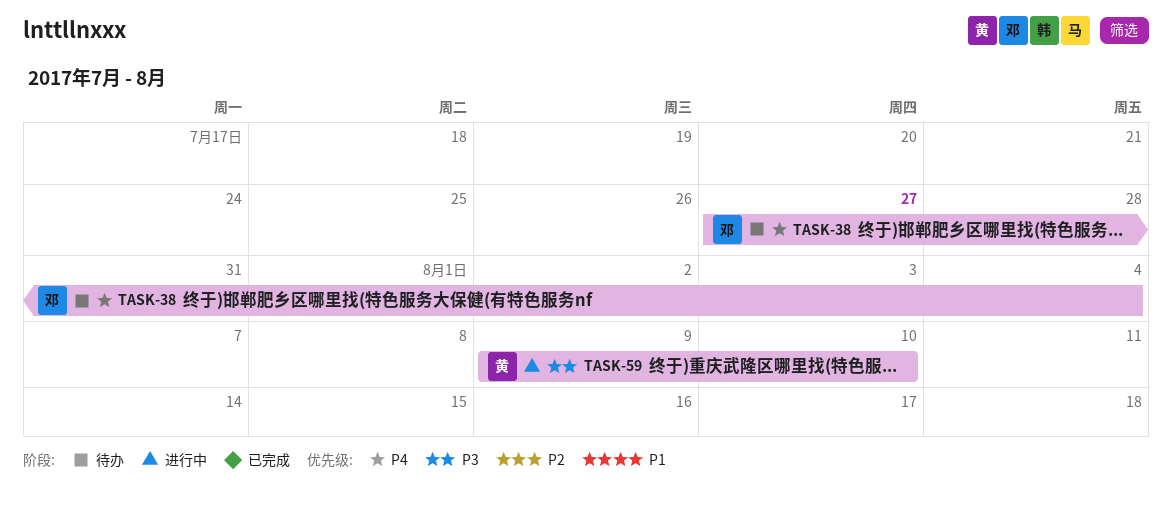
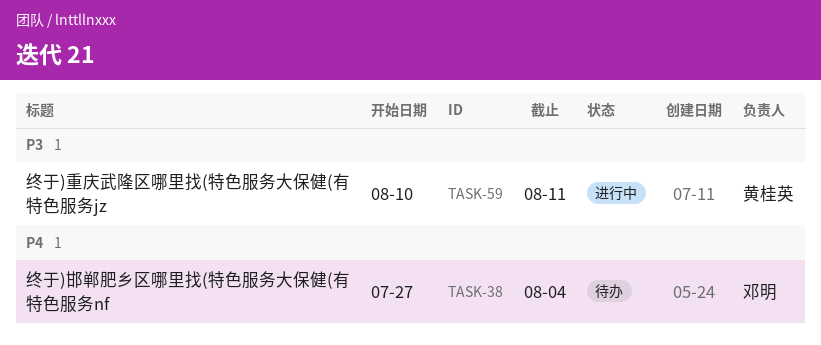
TASK-59, start: Aug 9 -> Aug 10
TASK-59, due: Aug 10 -> Aug 11

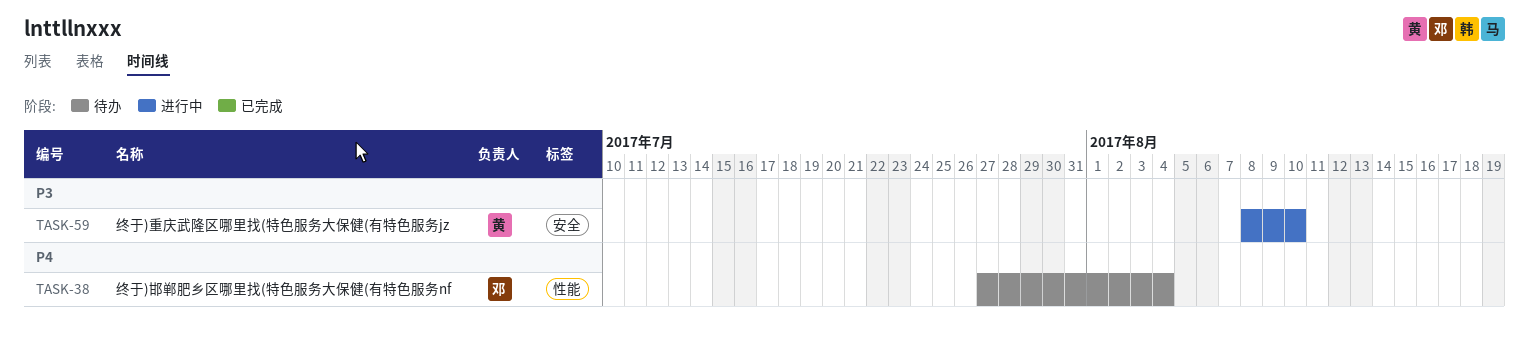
TASK-59, start: Aug 10 -> Aug 8
TASK-59, due: Aug 11 -> Aug 10

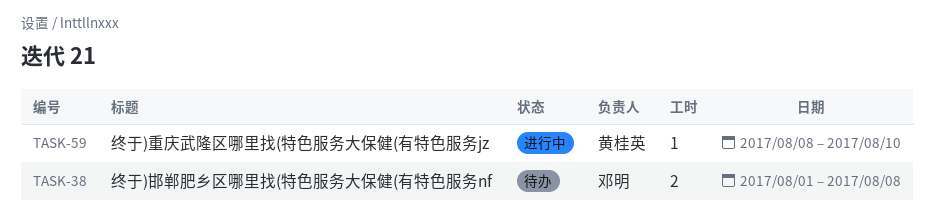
TASK-38, start: Jul 27 -> Aug 1
TASK-38, due: Aug 4 -> Aug 8

